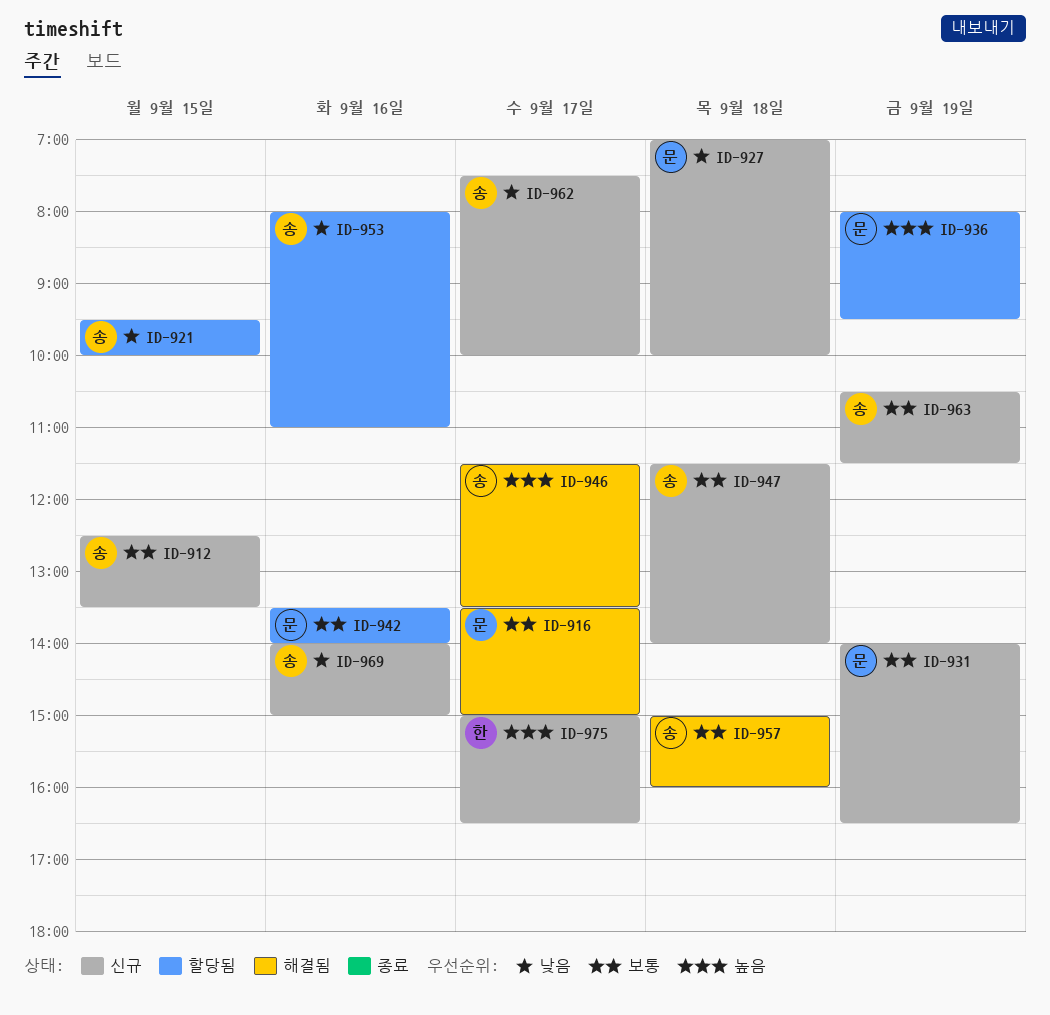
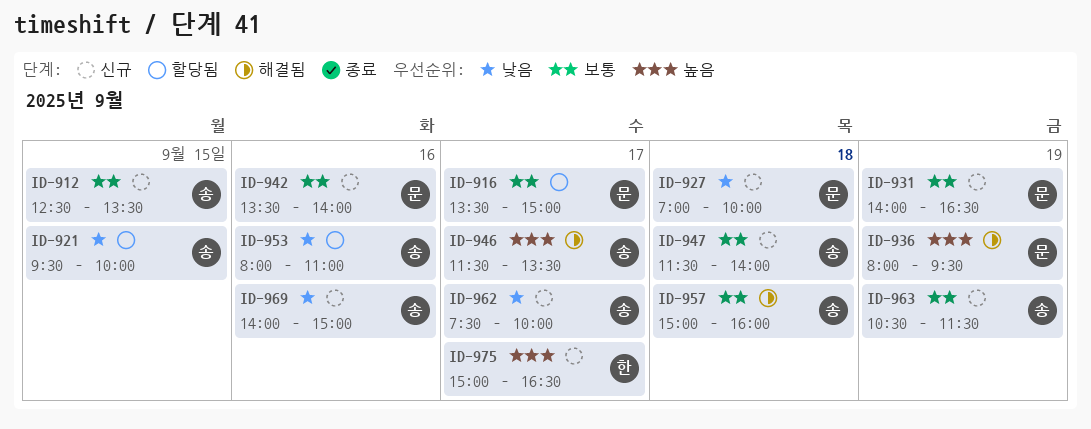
ID-916, status: 해결됨 -> 할당됨
ID-936, status: 할당됨 -> 해결됨
ID-942, status: 할당됨 -> 신규

